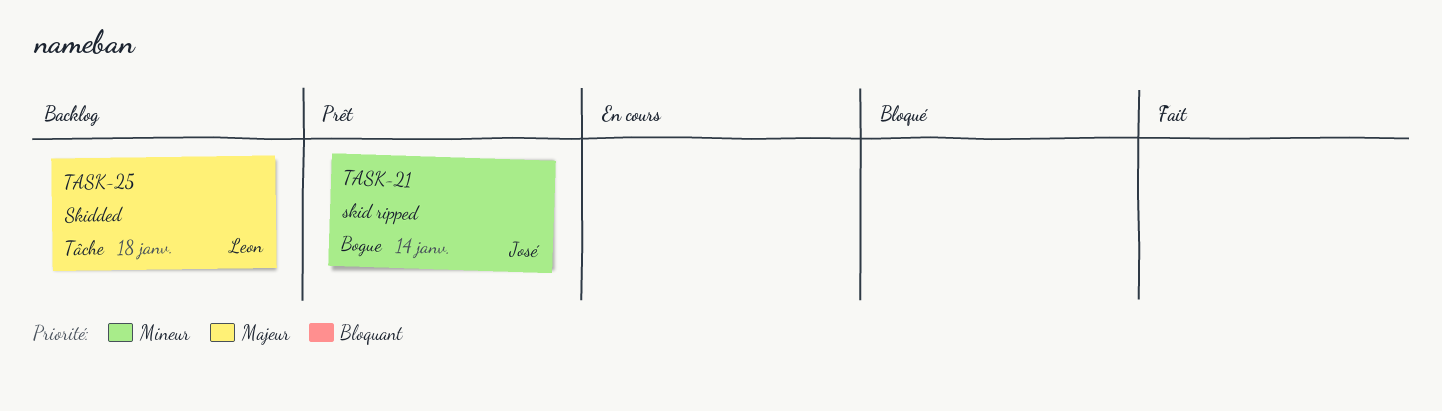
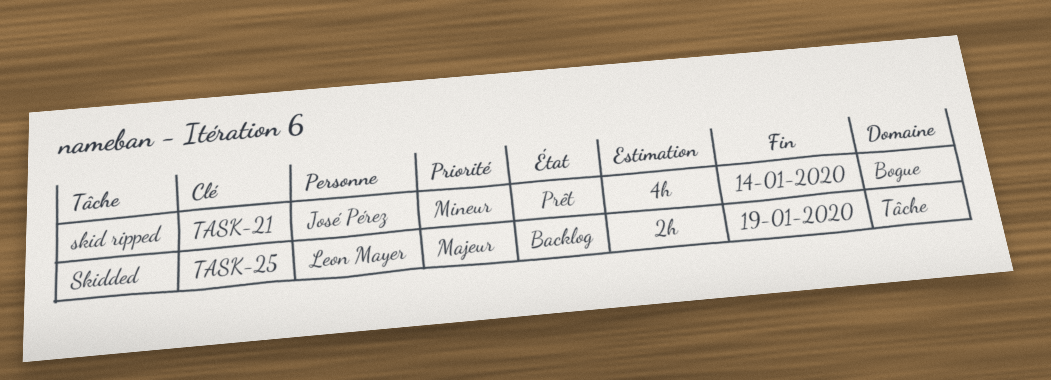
TASK-25, due: Jan 18 -> Jan 19

